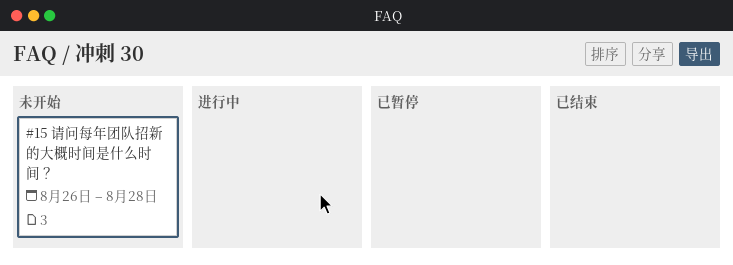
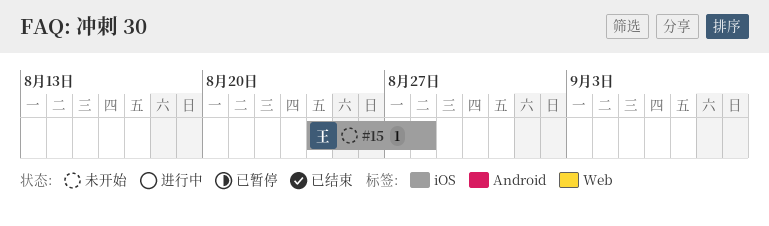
#15, start: Aug 26 -> Aug 24

